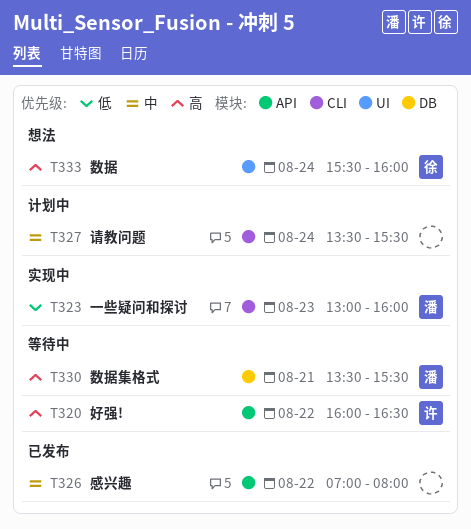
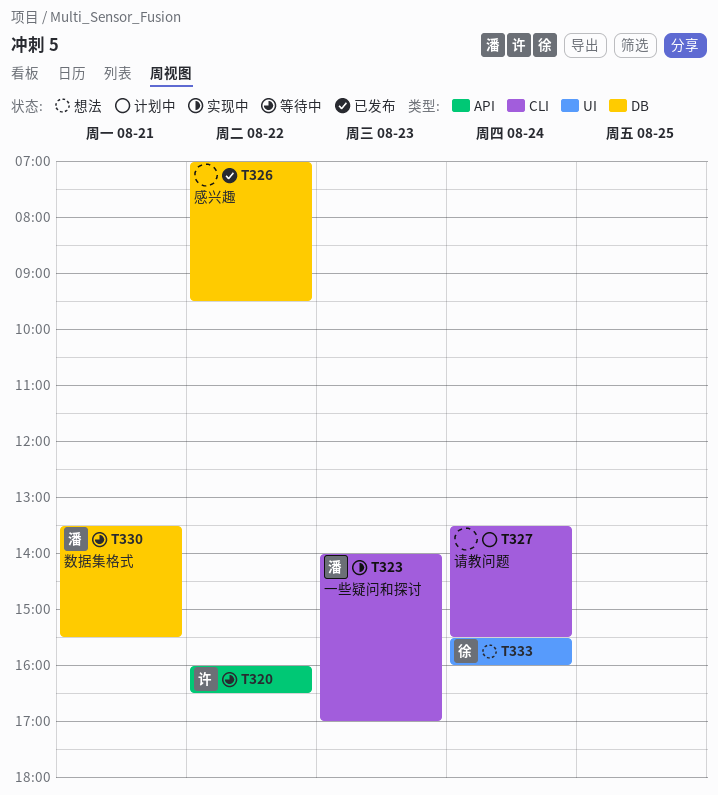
T323, begins: 13:00 -> 14:00
T323, ends: 16:00 -> 17:00
T326, label: API -> DB
T326, ends: 08:00 -> 09:30

